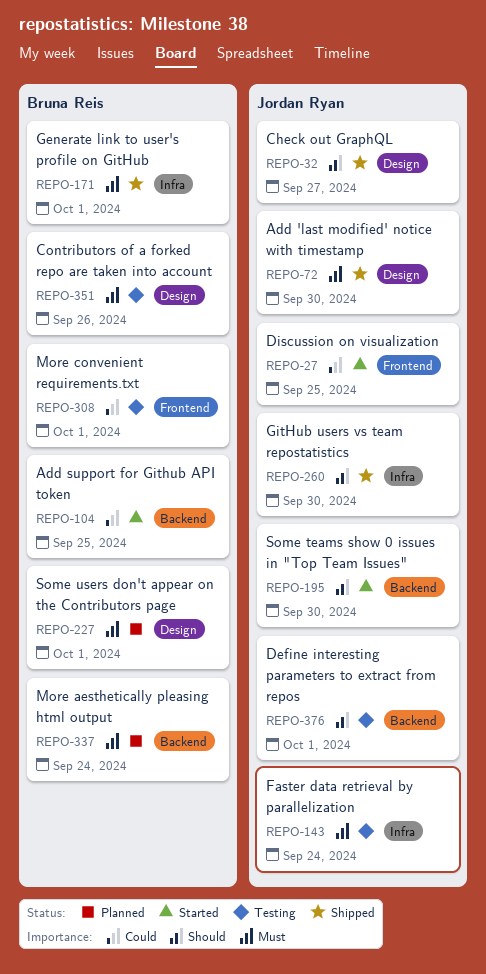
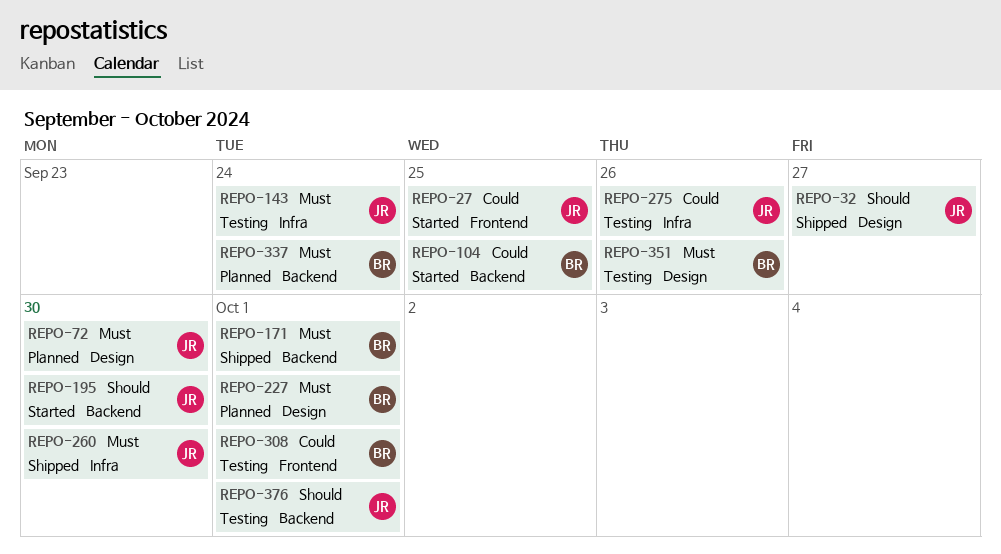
REPO-72, status: Shipped -> Planned
REPO-171, label: Infra -> Backend
REPO-260, priority: Should -> Must
REPO-275: none -> present

